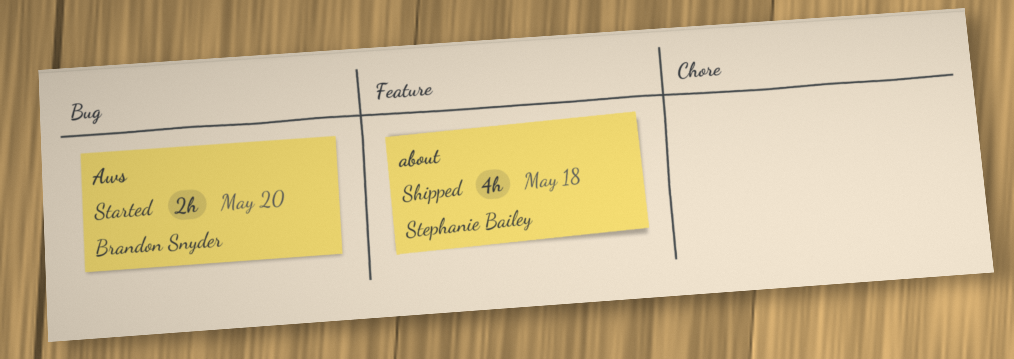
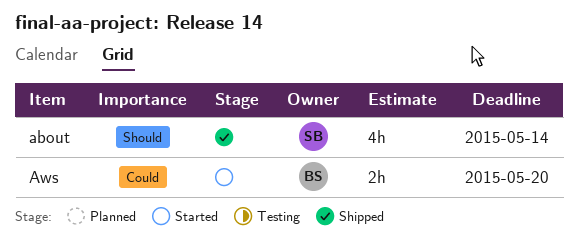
about, due: May 18 -> May 14

